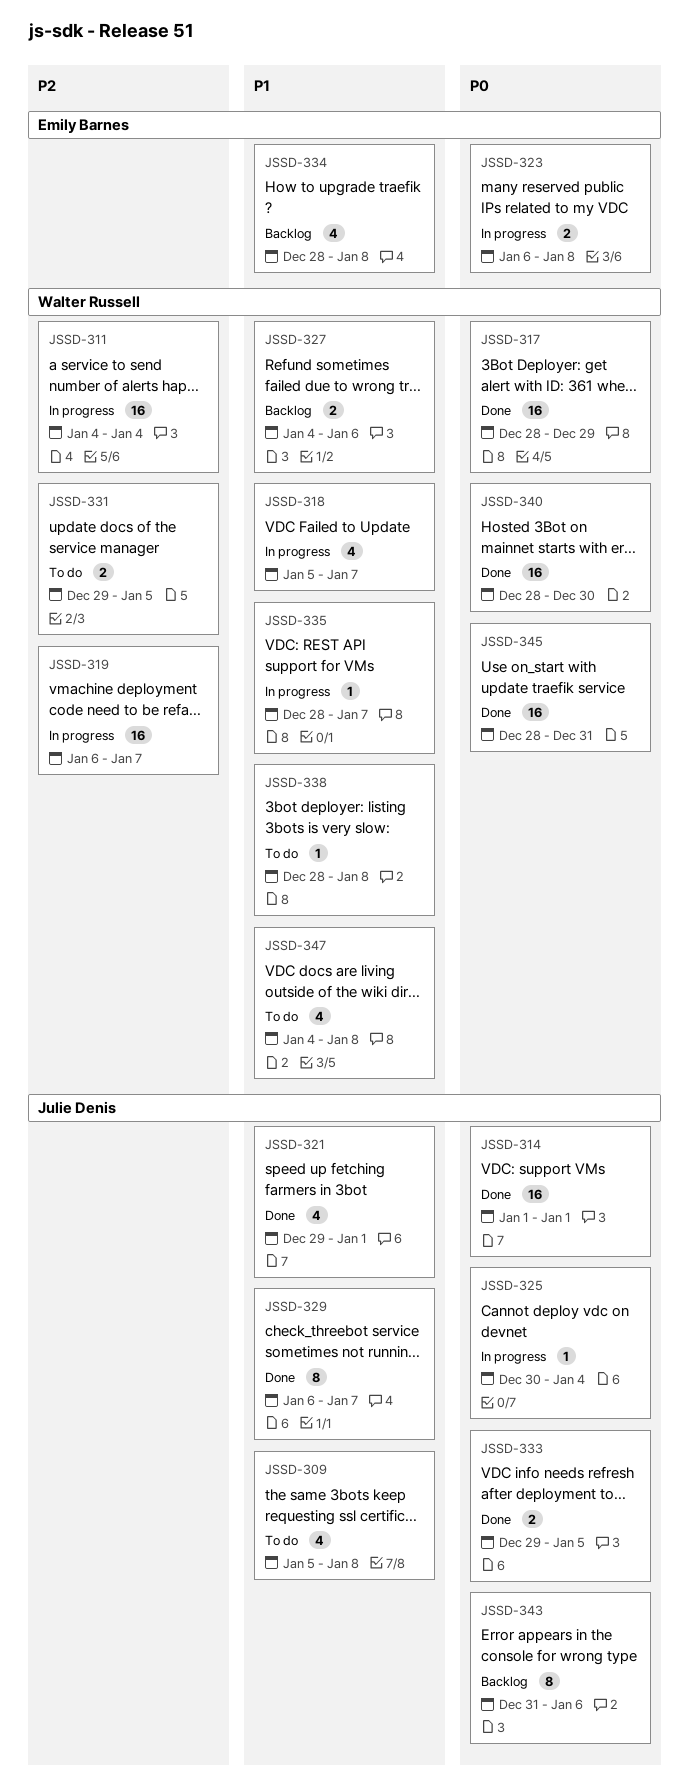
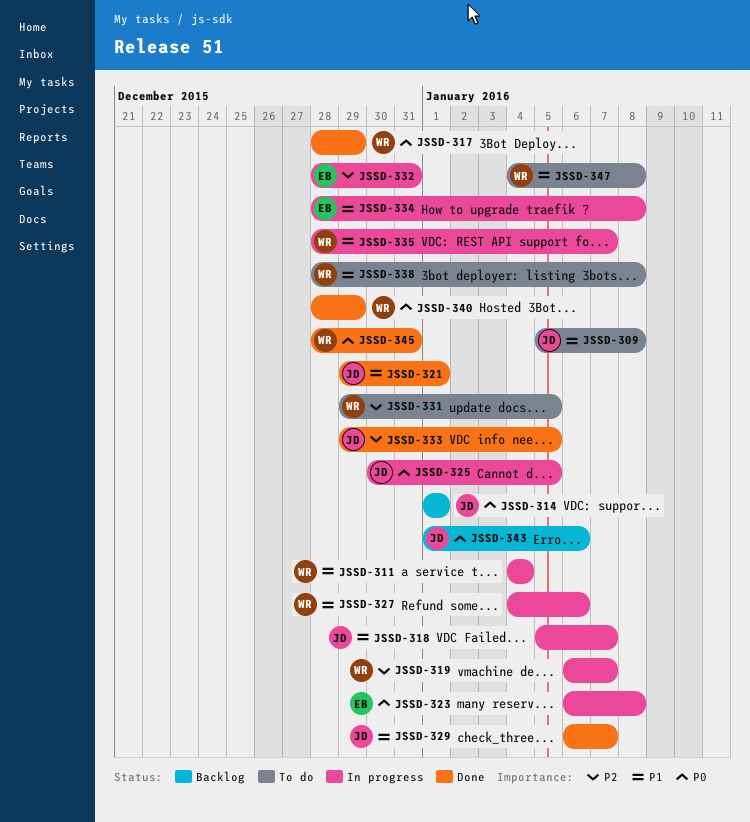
JSSD-311, priority: P2 -> P1
JSSD-314, status: Done -> Backlog
JSSD-318, owner: Walter Russell -> Julie Denis
JSSD-325, due: Jan 4 -> Jan 5
JSSD-327, status: Backlog -> In progress
JSSD-332: none -> present
JSSD-333, priority: P0 -> P2
JSSD-334, status: Backlog -> In progress
JSSD-340, due: Dec 30 -> Dec 29
JSSD-343, start: Dec 31 -> Jan 1

